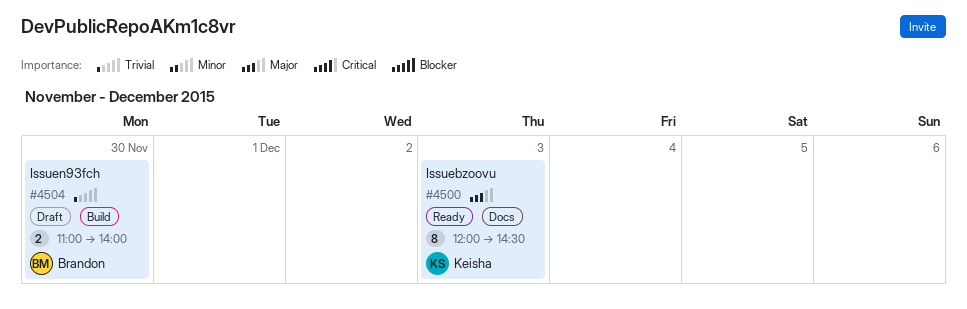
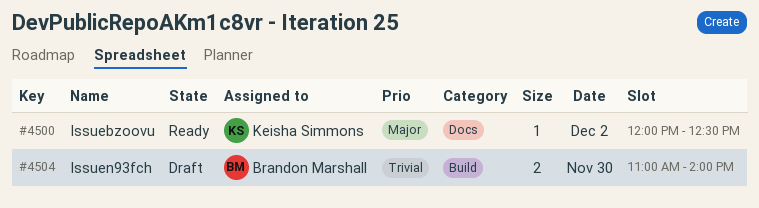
#4500, estimate: 8 -> 1
#4500, day: Dec 3 -> Dec 2
#4500, ends: 14:30 -> 12:30

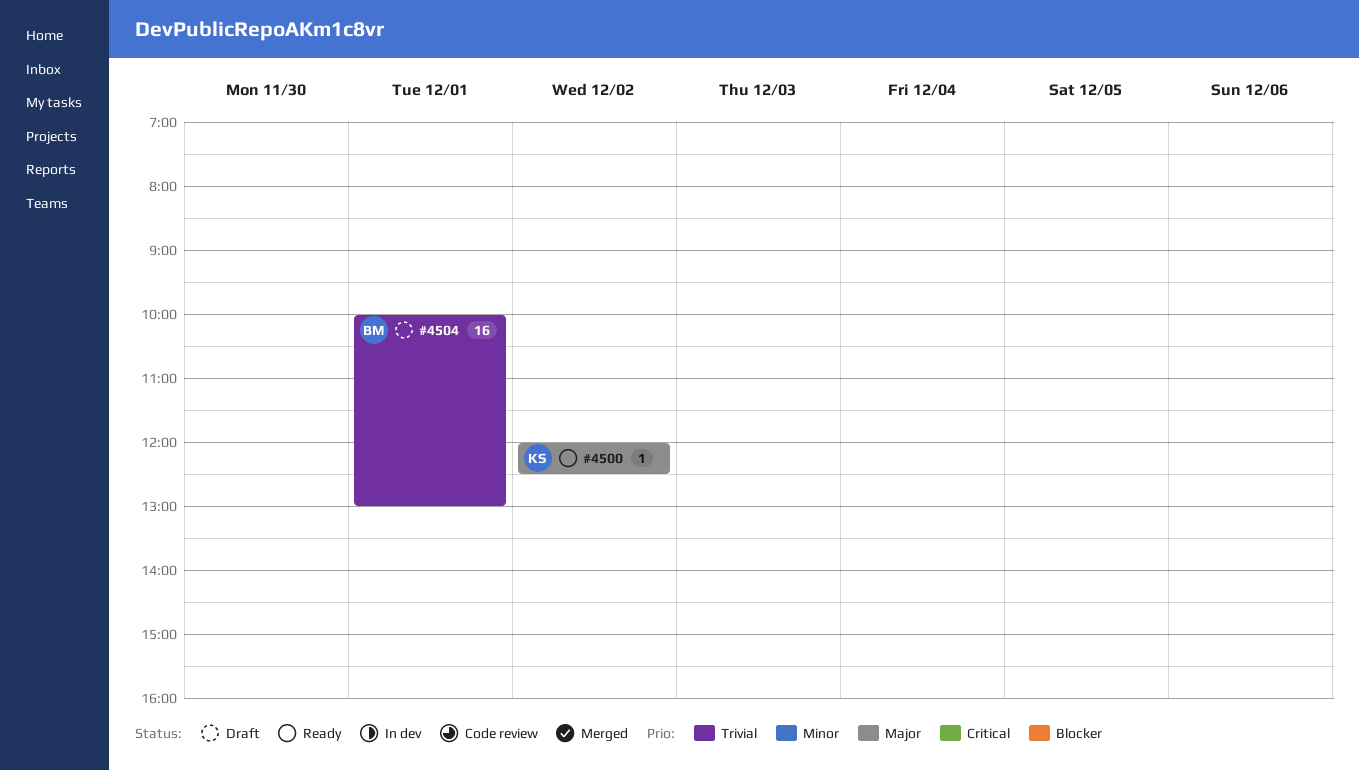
#4504, estimate: 2 -> 16
#4504, day: Nov 30 -> Dec 1
#4504, begins: 11:00 -> 10:00
#4504, ends: 14:00 -> 13:00

